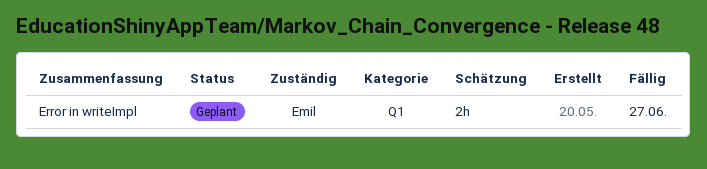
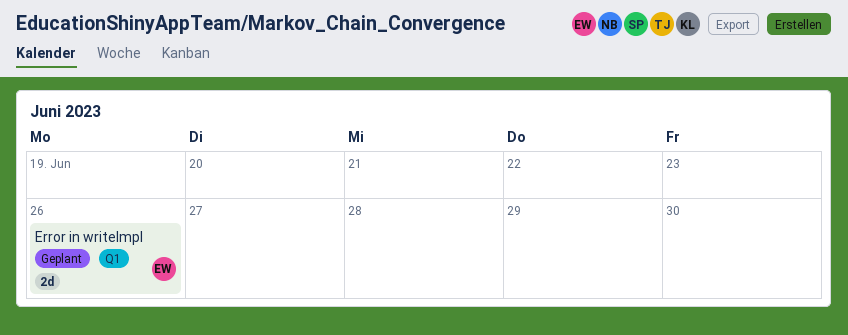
Error in writeImpl, estimate: 2h -> 2d
Error in writeImpl, due: Jun 27 -> Jun 26

